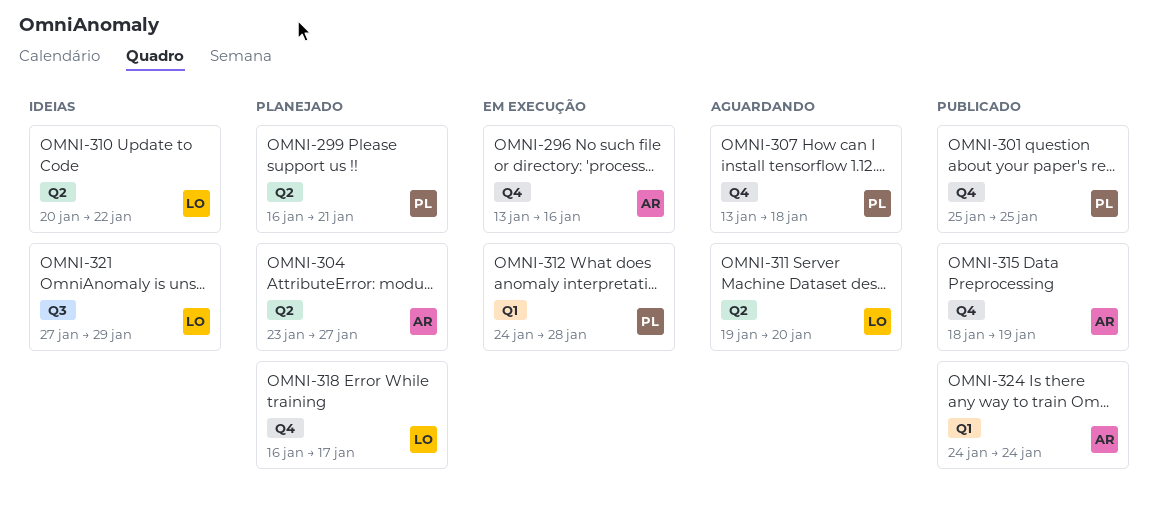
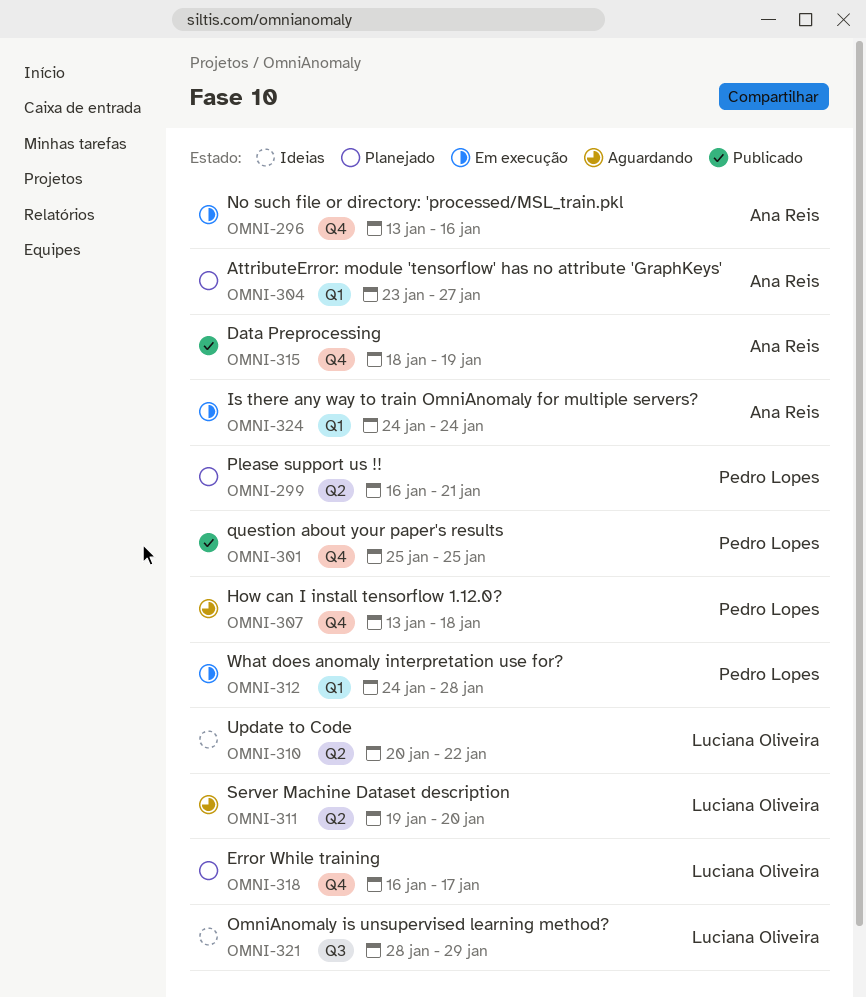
OMNI-304, label: Q2 -> Q1
OMNI-321, start: Jan 27 -> Jan 28
OMNI-324, status: Publicado -> Em execução

